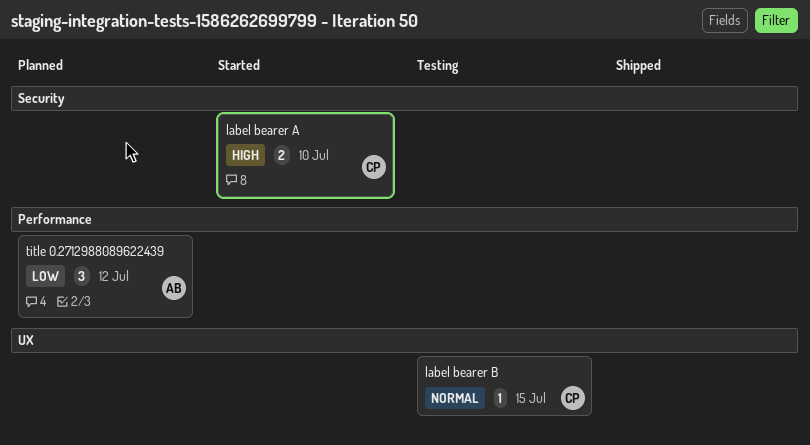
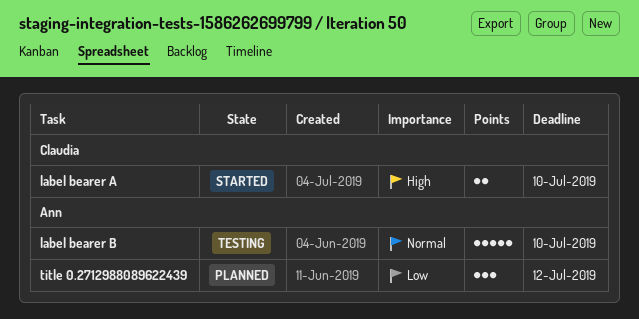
label bearer B, owner: Claudia -> Ann
label bearer B, estimate: 1 -> 5
label bearer B, due: Jul 15 -> Jul 10

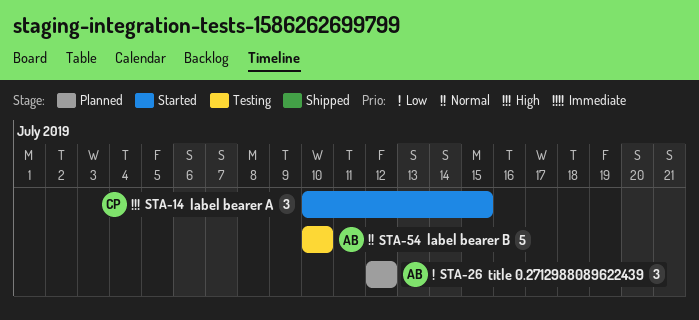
label bearer A, estimate: 2 -> 3
label bearer A, due: Jul 10 -> Jul 15

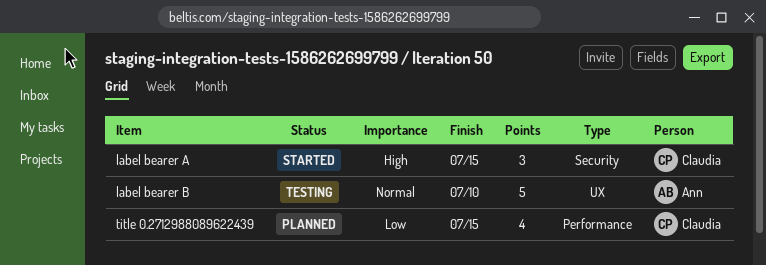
title 0.2712988089622439, owner: Ann -> Claudia
title 0.2712988089622439, estimate: 3 -> 4
title 0.2712988089622439, due: Jul 12 -> Jul 15

